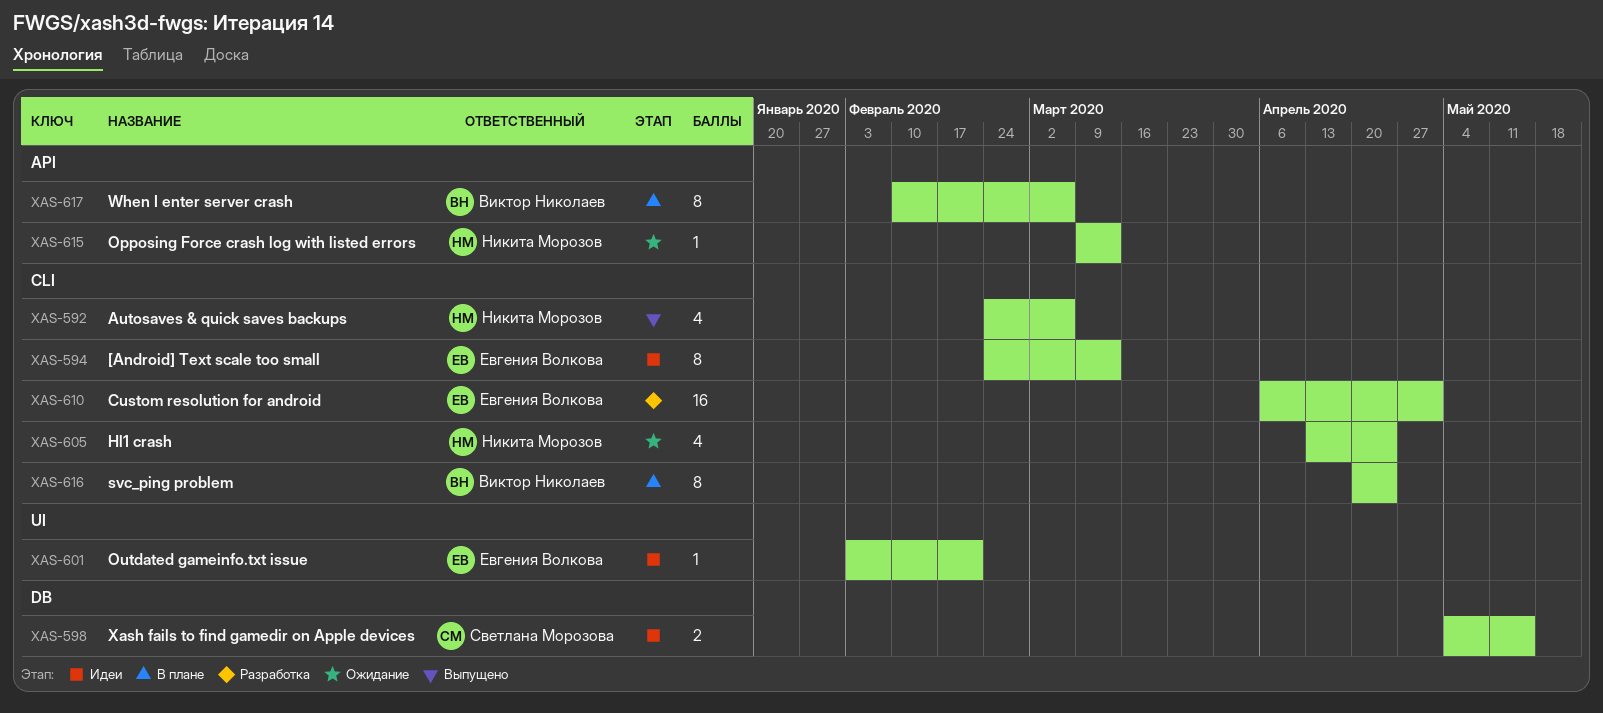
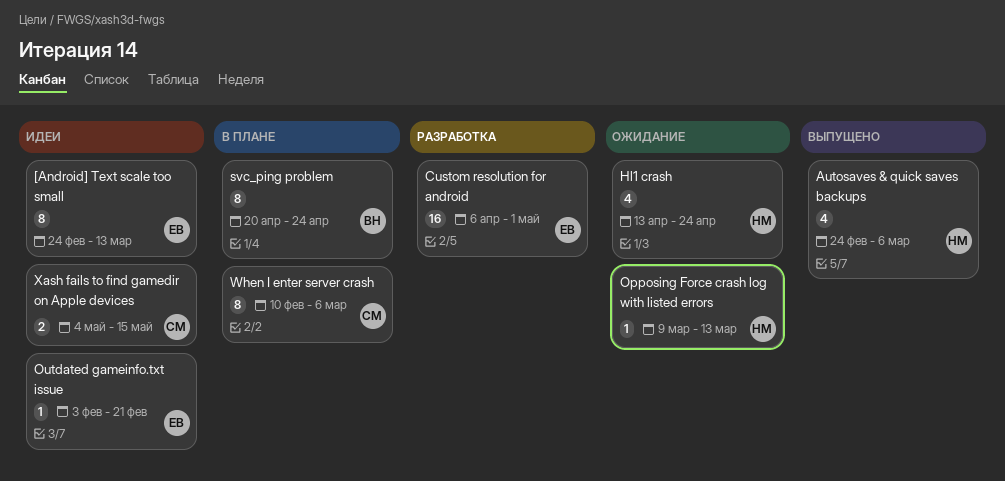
When I enter server crash, owner: Виктор Николаев -> Светлана Морозова

